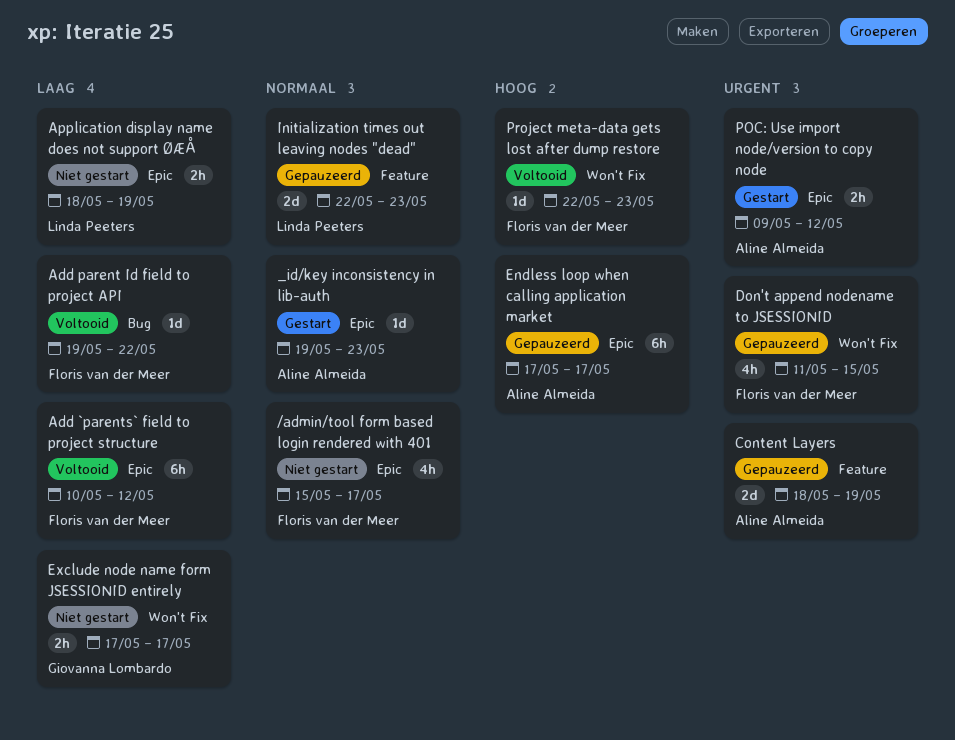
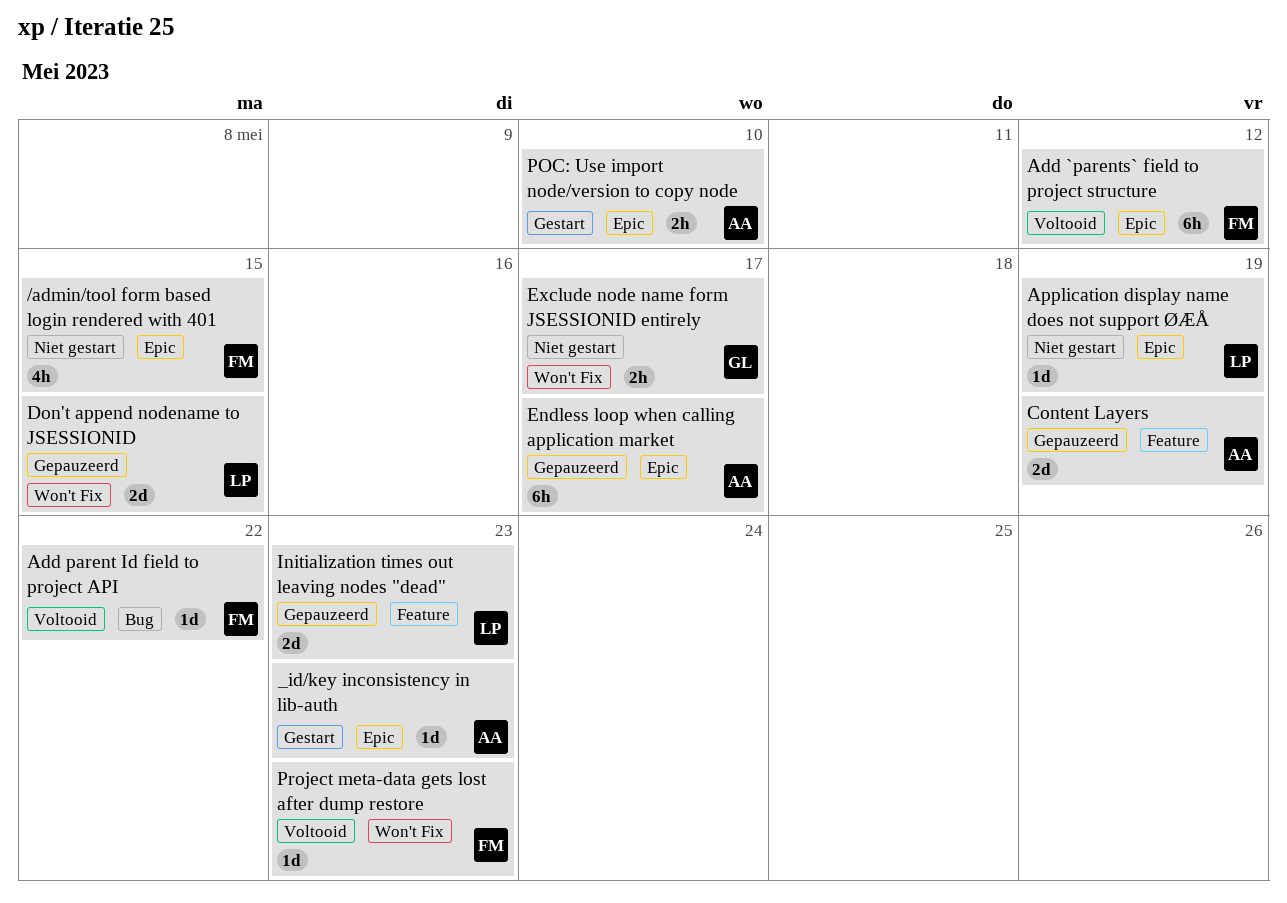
/admin/tool form based login rendered with 401, due: May 17 -> May 15
Application display name does not support ØÆÅ, estimate: 2h -> 1d
Don't append nodename to JSESSIONID, owner: Floris van der Meer -> Linda Peeters
Don't append nodename to JSESSIONID, estimate: 4h -> 2d
POC: Use import node/version to copy node, due: May 12 -> May 10

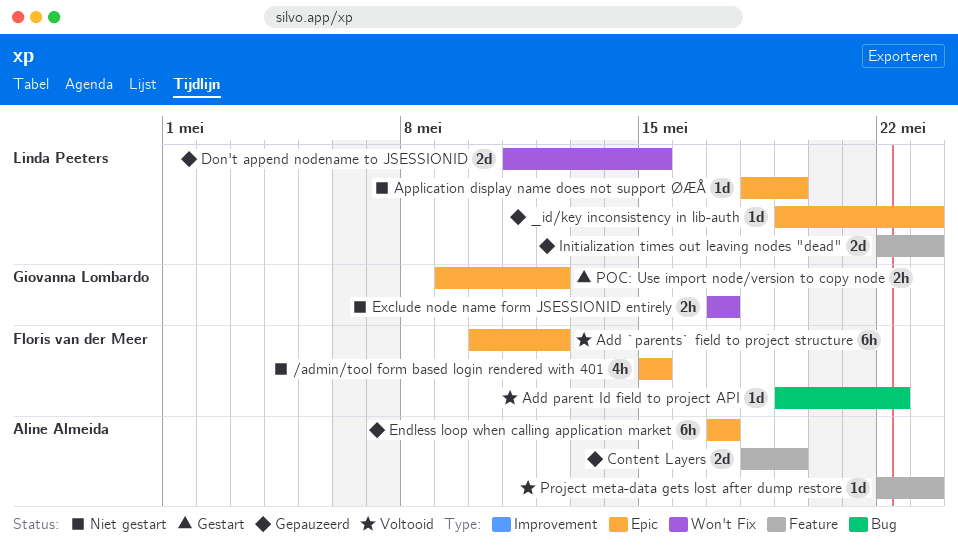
_id/key inconsistency in lib-auth, status: Gestart -> Gepauzeerd
_id/key inconsistency in lib-auth, owner: Aline Almeida -> Linda Peeters
POC: Use import node/version to copy node, owner: Aline Almeida -> Giovanna Lombardo
POC: Use import node/version to copy node, due: May 10 -> May 12
Project meta-data gets lost after dump restore, owner: Floris van der Meer -> Aline Almeida
Project meta-data gets lost after dump restore, label: Won't Fix -> Feature

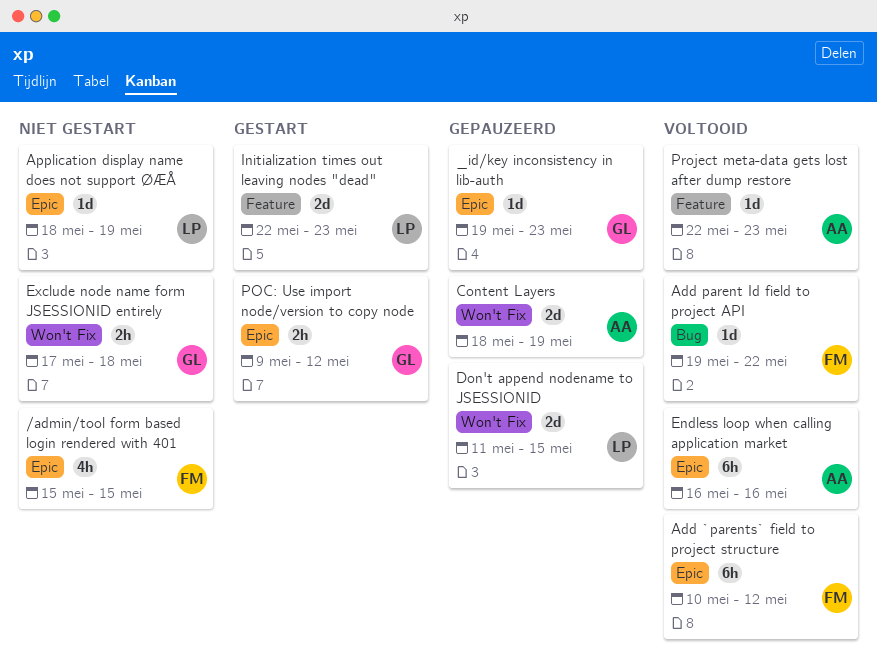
_id/key inconsistency in lib-auth, owner: Linda Peeters -> Giovanna Lombardo
Content Layers, label: Feature -> Won't Fix
Endless loop when calling application market, status: Gepauzeerd -> Voltooid
Endless loop when calling application market, start: May 17 -> May 16
Endless loop when calling application market, due: May 17 -> May 16
Exclude node name form JSESSIONID entirely, due: May 17 -> May 18
Initialization times out leaving nodes "dead", status: Gepauzeerd -> Gestart

